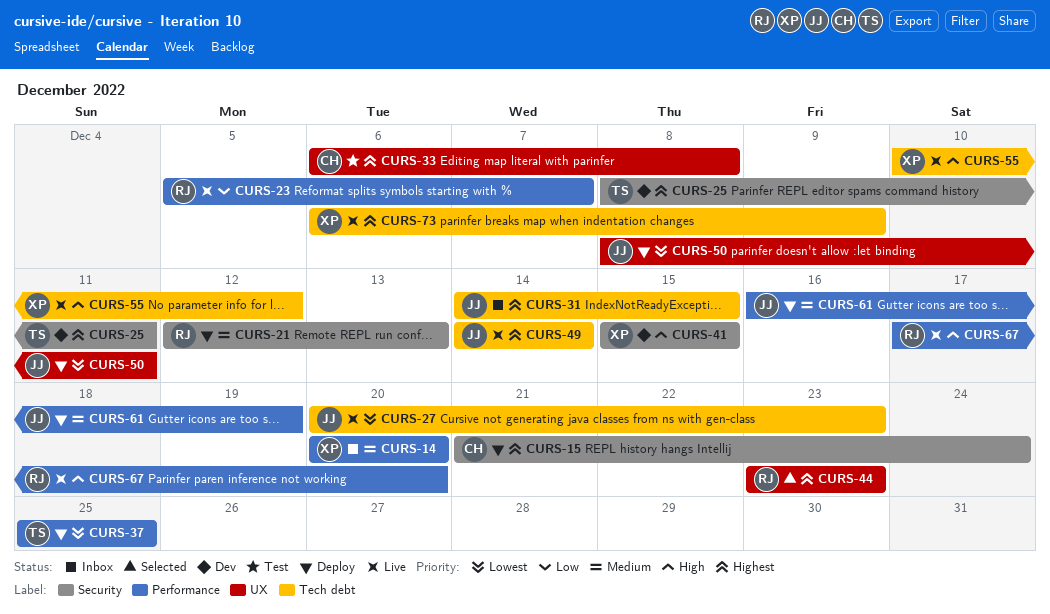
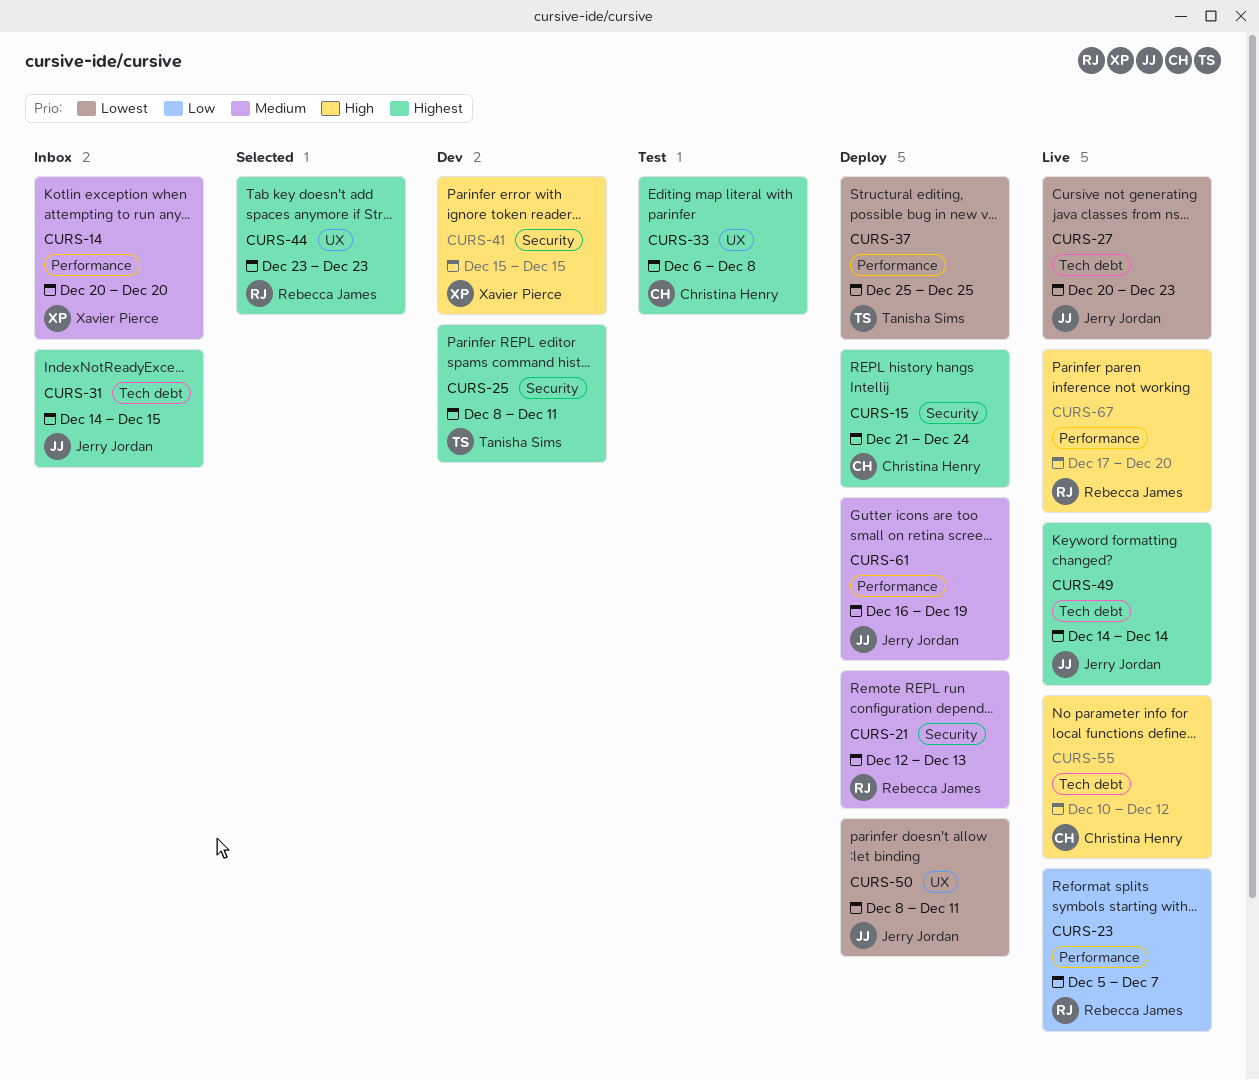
CURS-55, owner: Xavier Pierce -> Christina Henry
CURS-73: present -> none

